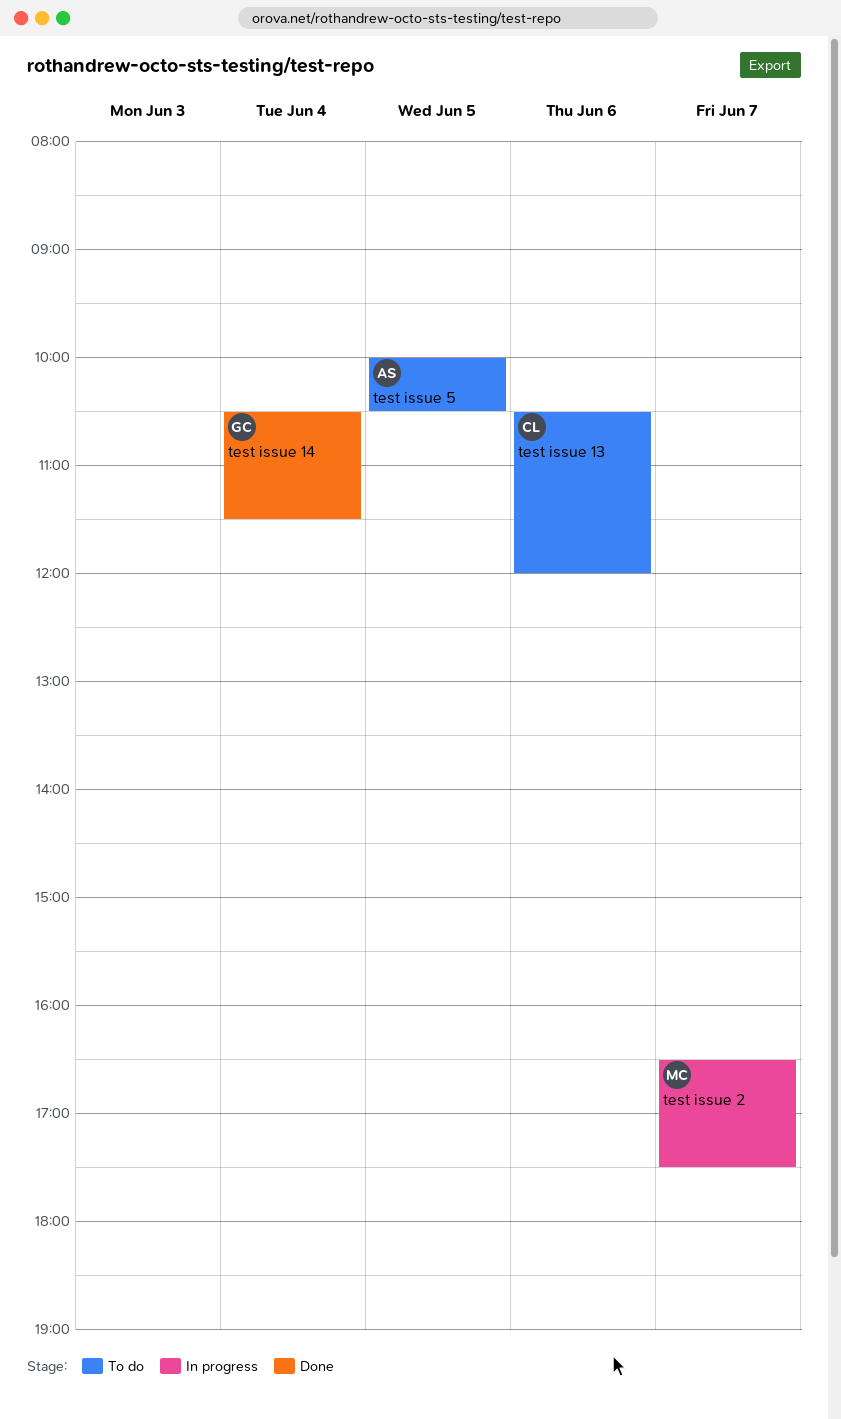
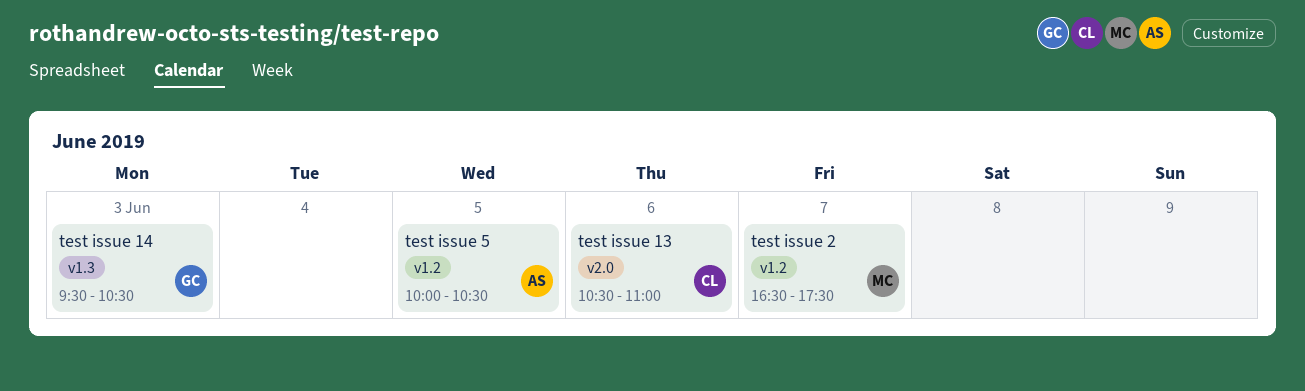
test issue 13, ends: 12:00 -> 11:00
test issue 14, day: Jun 4 -> Jun 3
test issue 14, begins: 10:30 -> 09:30
test issue 14, ends: 11:30 -> 10:30

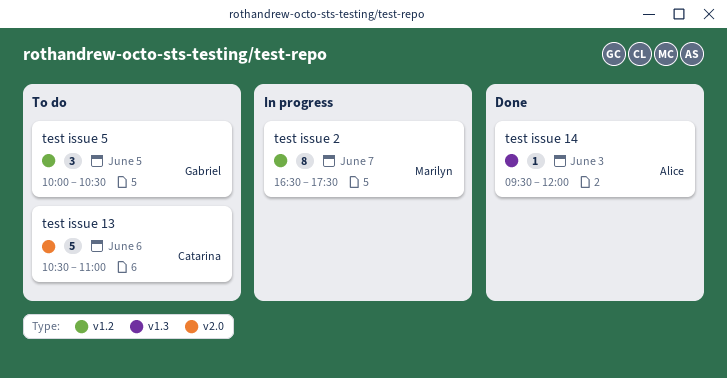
test issue 14, owner: Gabriel -> Alice
test issue 14, ends: 10:30 -> 12:00
test issue 5, owner: Alice -> Gabriel

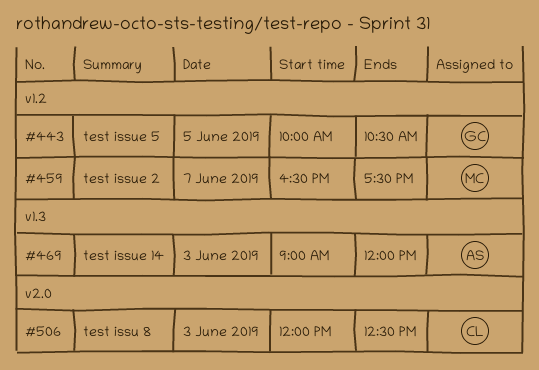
test issu 8: none -> present
test issue 13: present -> none
test issue 14, begins: 09:30 -> 09:00

